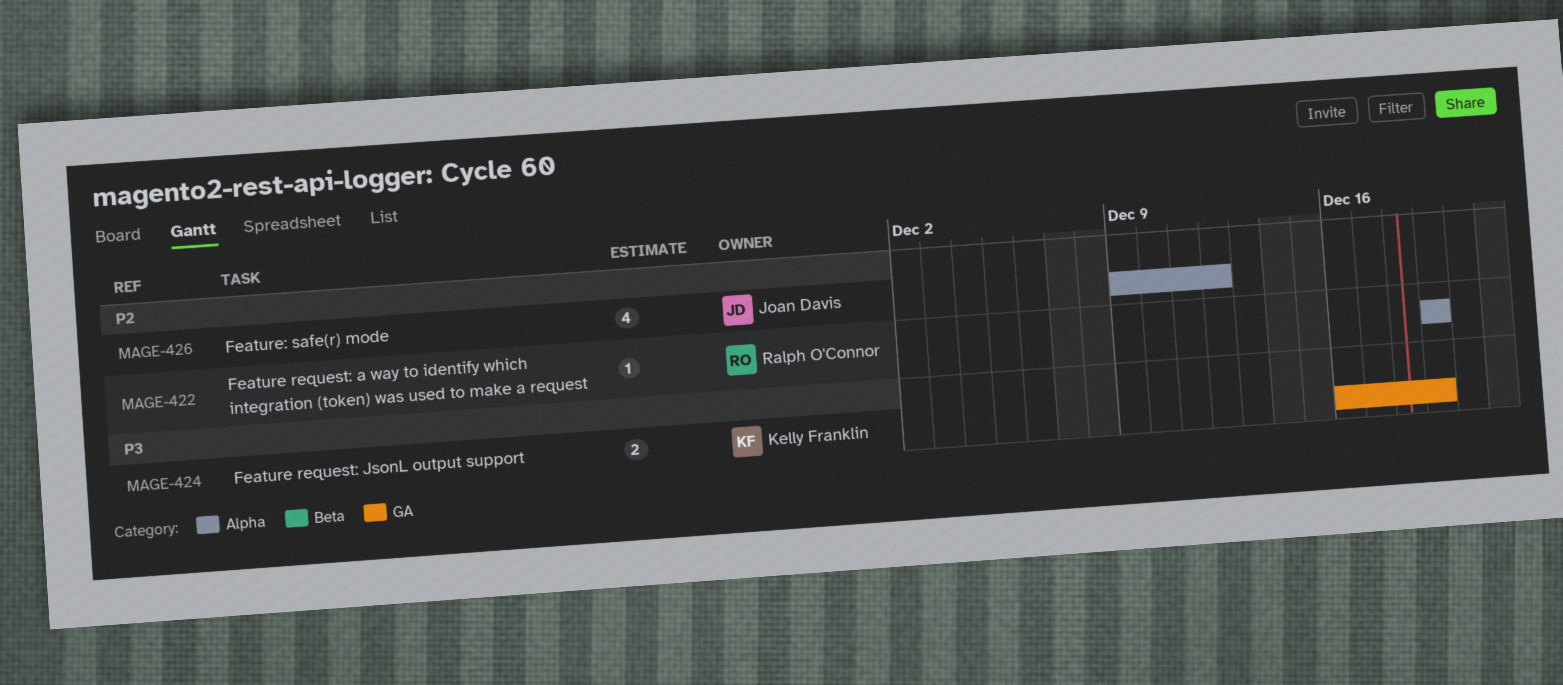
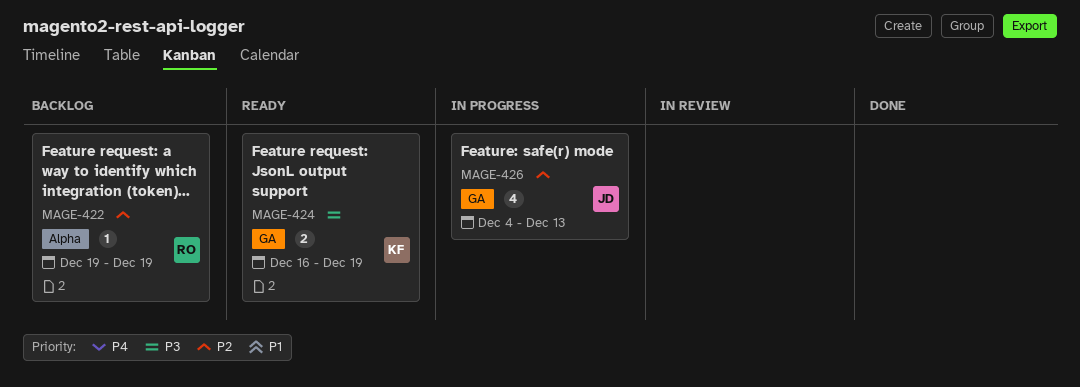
MAGE-426, label: Alpha -> GA
MAGE-426, start: Dec 9 -> Dec 4
MAGE-426, due: Dec 12 -> Dec 13

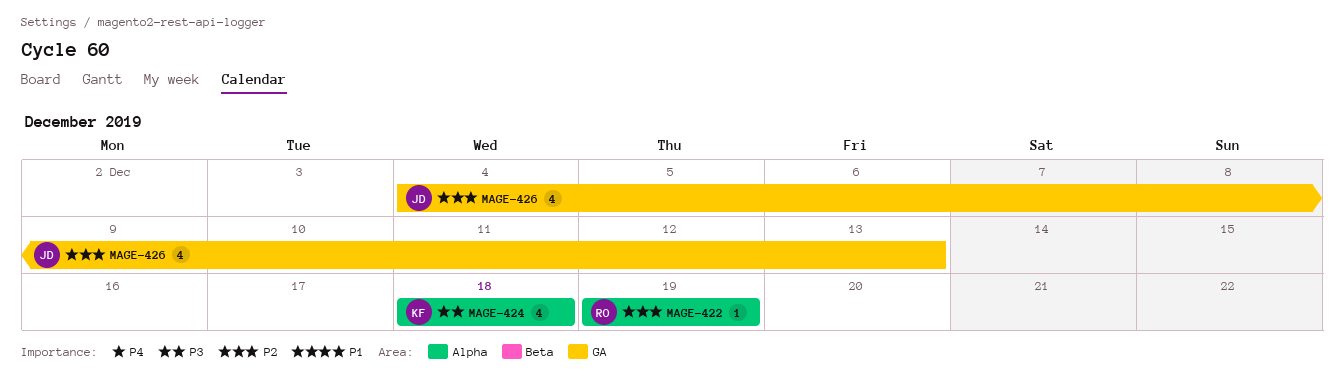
MAGE-424, label: GA -> Alpha
MAGE-424, estimate: 2 -> 4
MAGE-424, start: Dec 16 -> Dec 18
MAGE-424, due: Dec 19 -> Dec 18

